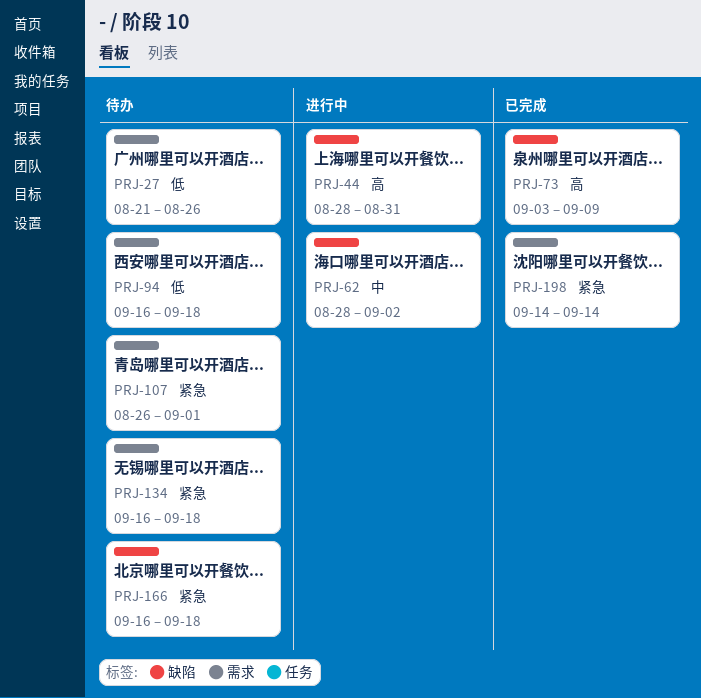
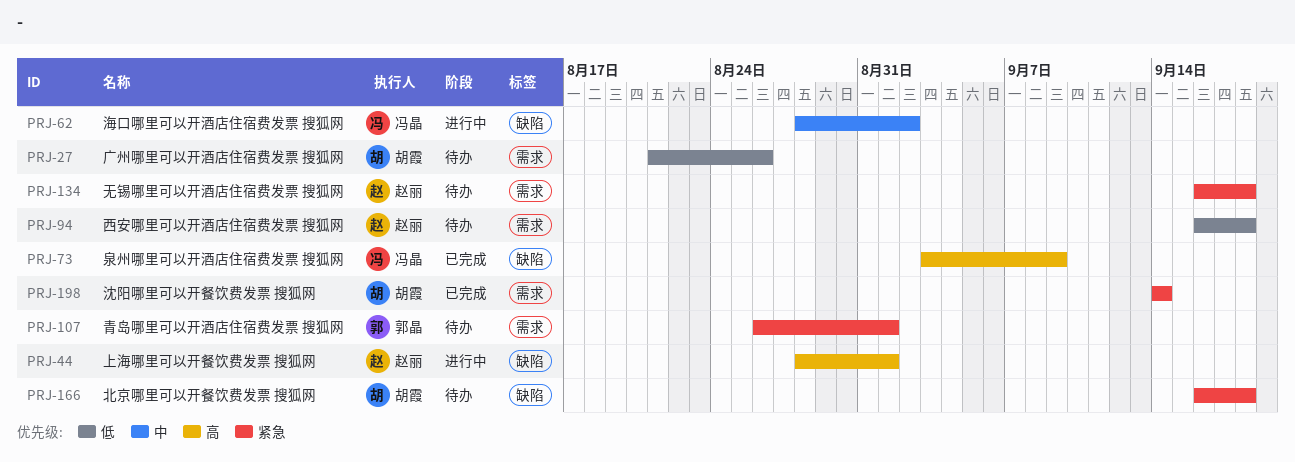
PRJ-44, due: Aug 31 -> Sep 1

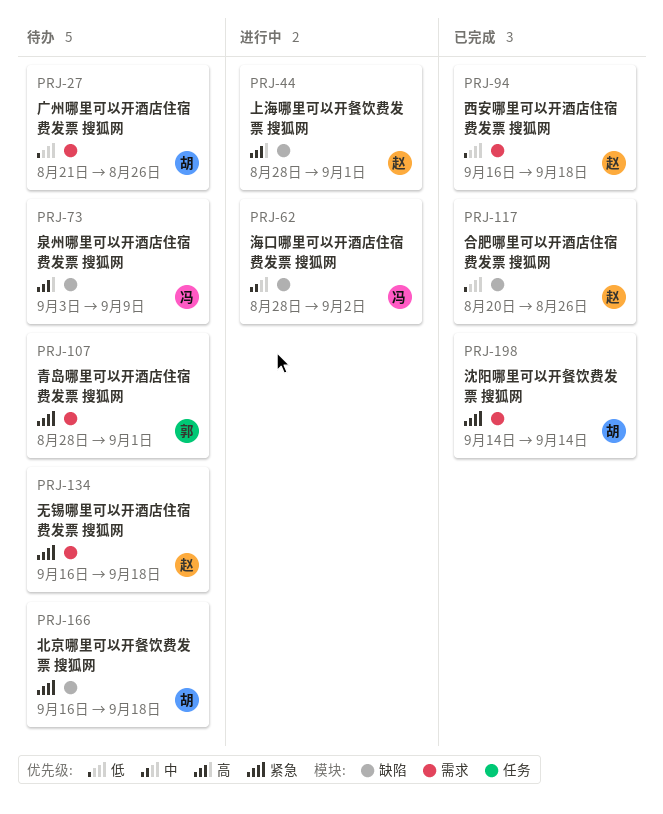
PRJ-73, status: 已完成 -> 待办
PRJ-94, status: 待办 -> 已完成
PRJ-107, start: Aug 26 -> Aug 28
PRJ-117: none -> present

